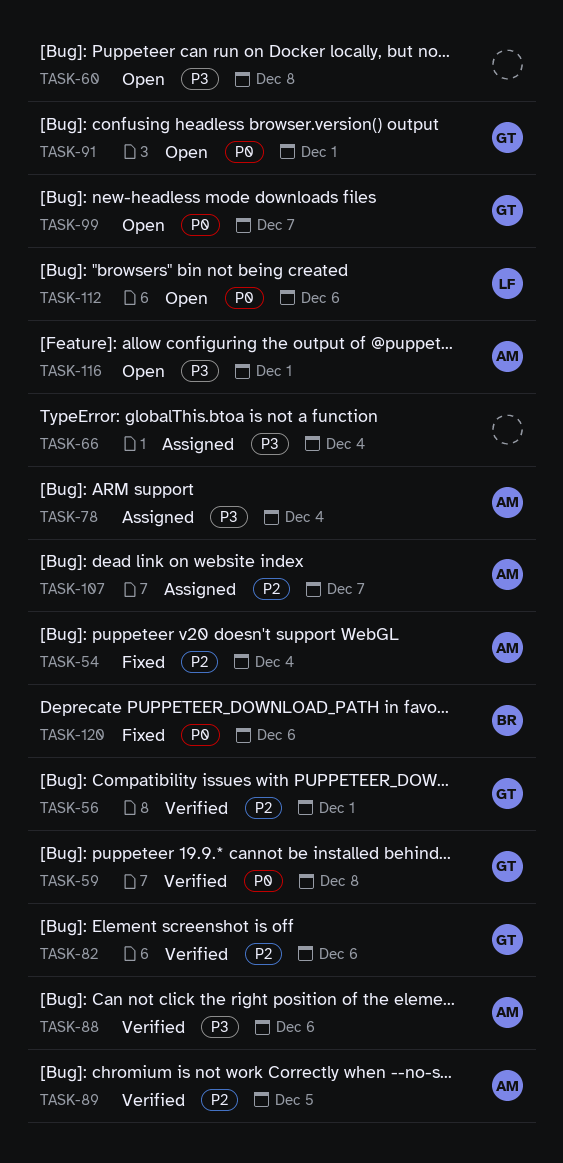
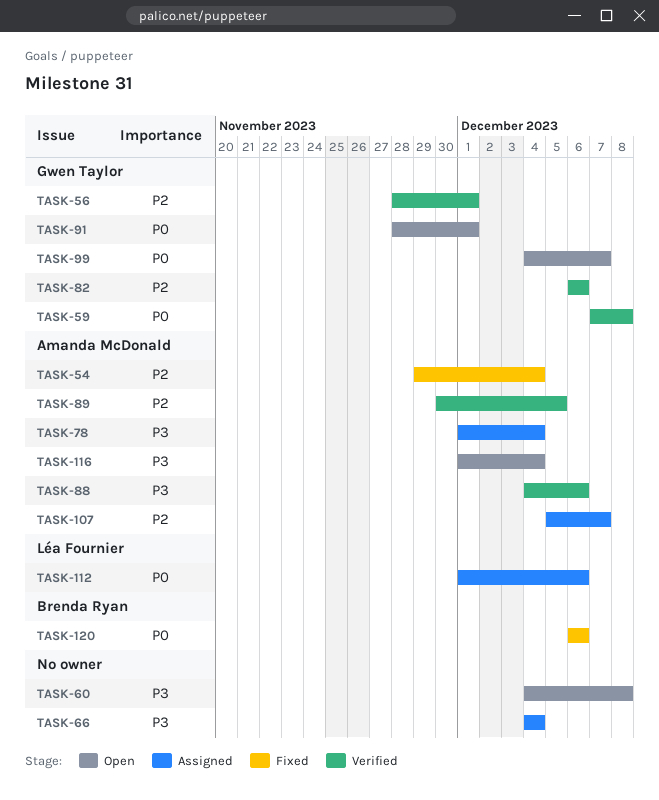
TASK-112, status: Open -> Assigned
TASK-116, due: Dec 1 -> Dec 4

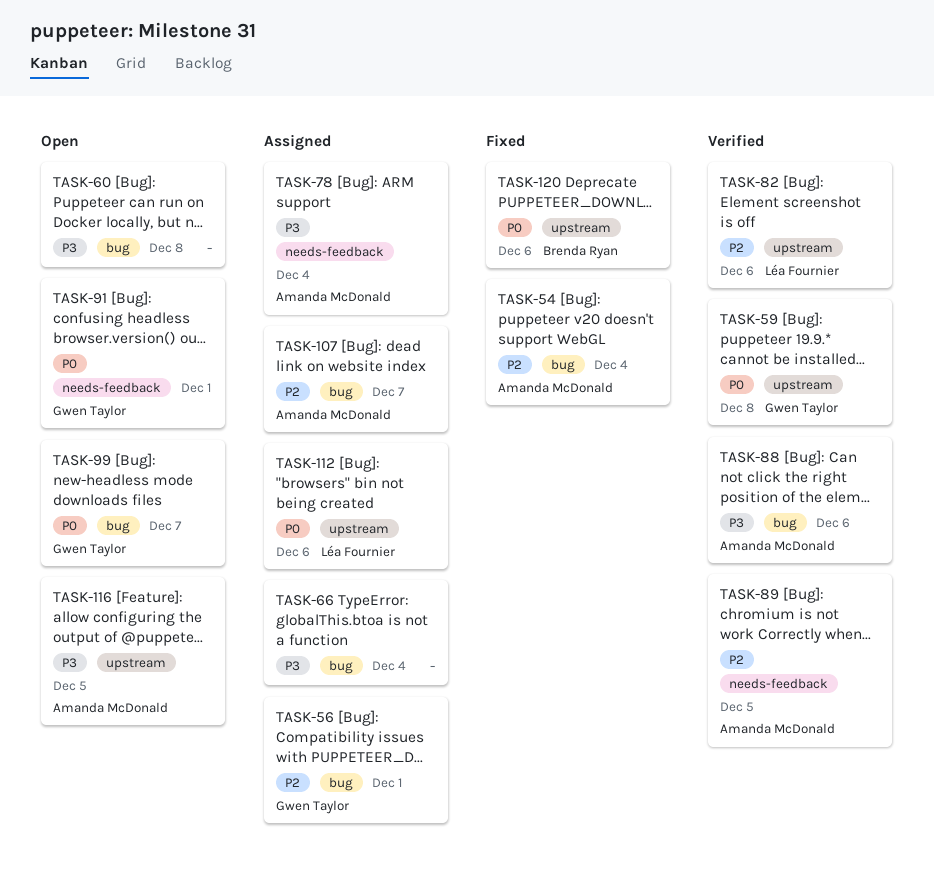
TASK-56, status: Verified -> Assigned
TASK-82, owner: Gwen Taylor -> Léa Fournier
TASK-116, due: Dec 4 -> Dec 5

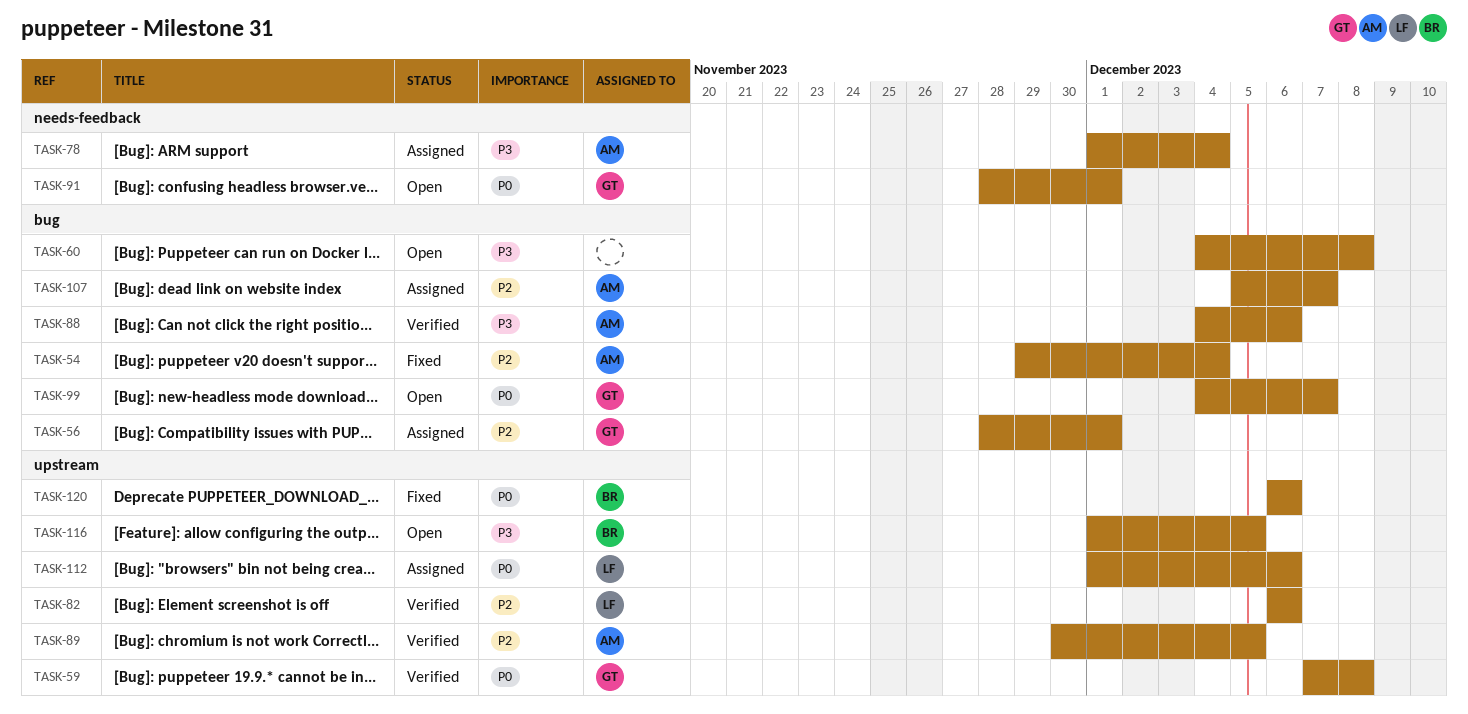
TASK-66: present -> none
TASK-89, label: needs-feedback -> upstream
TASK-116, owner: Amanda McDonald -> Brenda Ryan

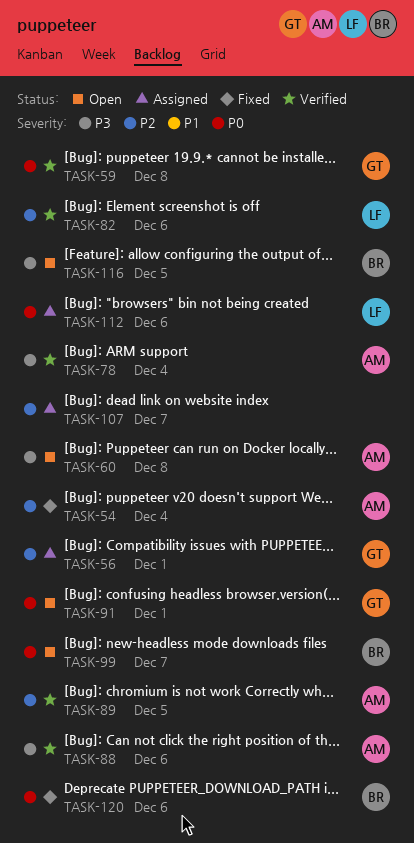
TASK-60, owner: none -> AM
TASK-78, status: Assigned -> Verified
TASK-99, owner: GT -> BR
TASK-107, owner: AM -> none

